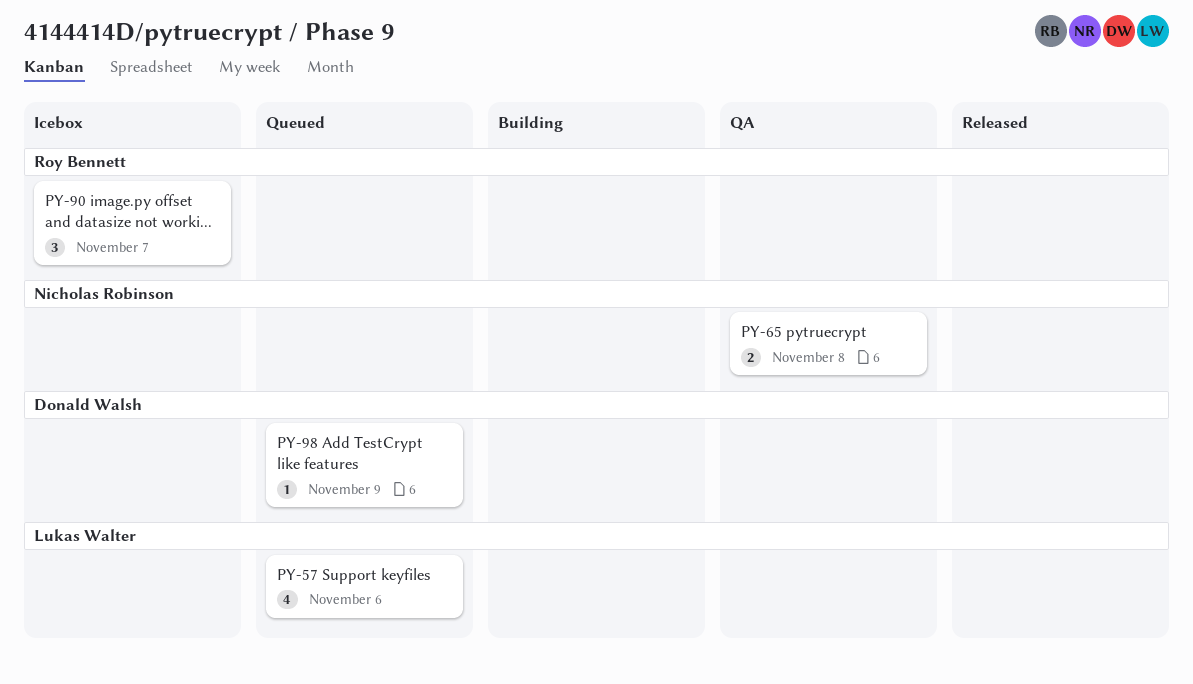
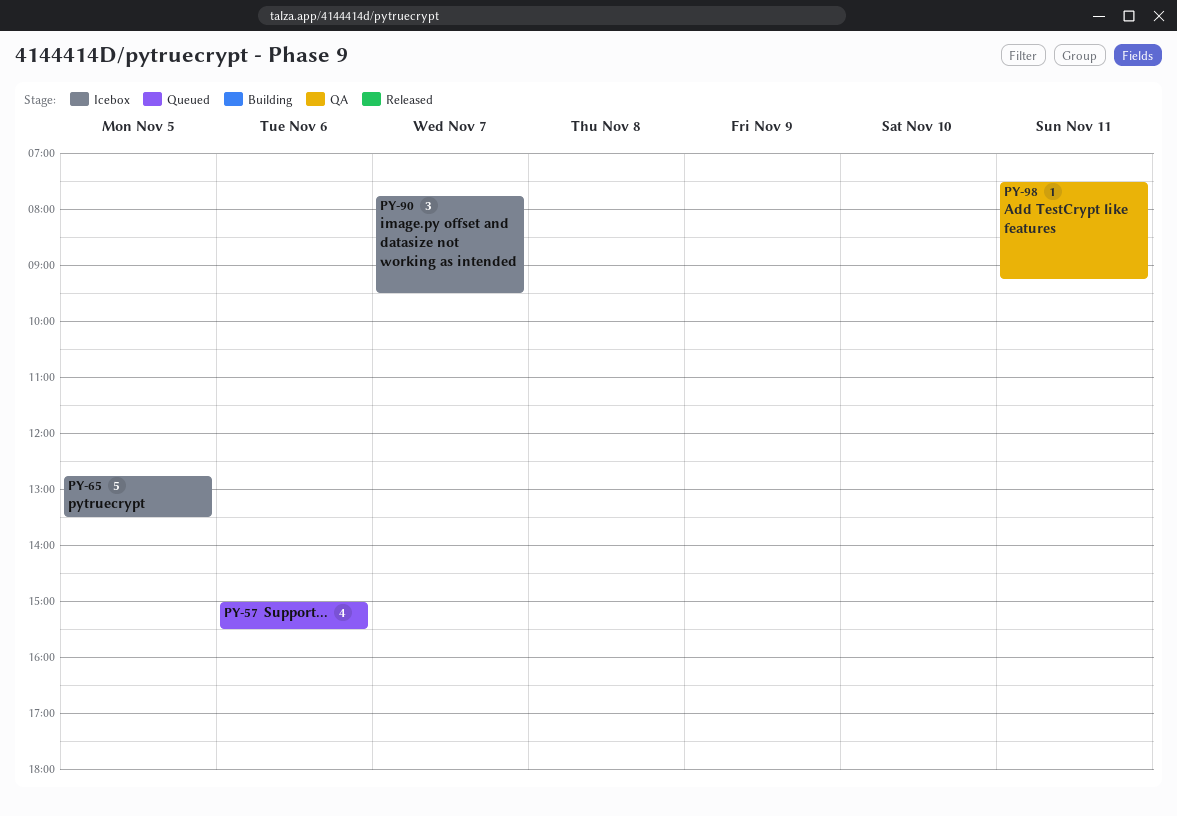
PY-65, status: QA -> Icebox
PY-65, estimate: 2 -> 5
PY-65, day: Nov 8 -> Nov 5
PY-98, status: Queued -> QA
PY-98, day: Nov 9 -> Nov 11

